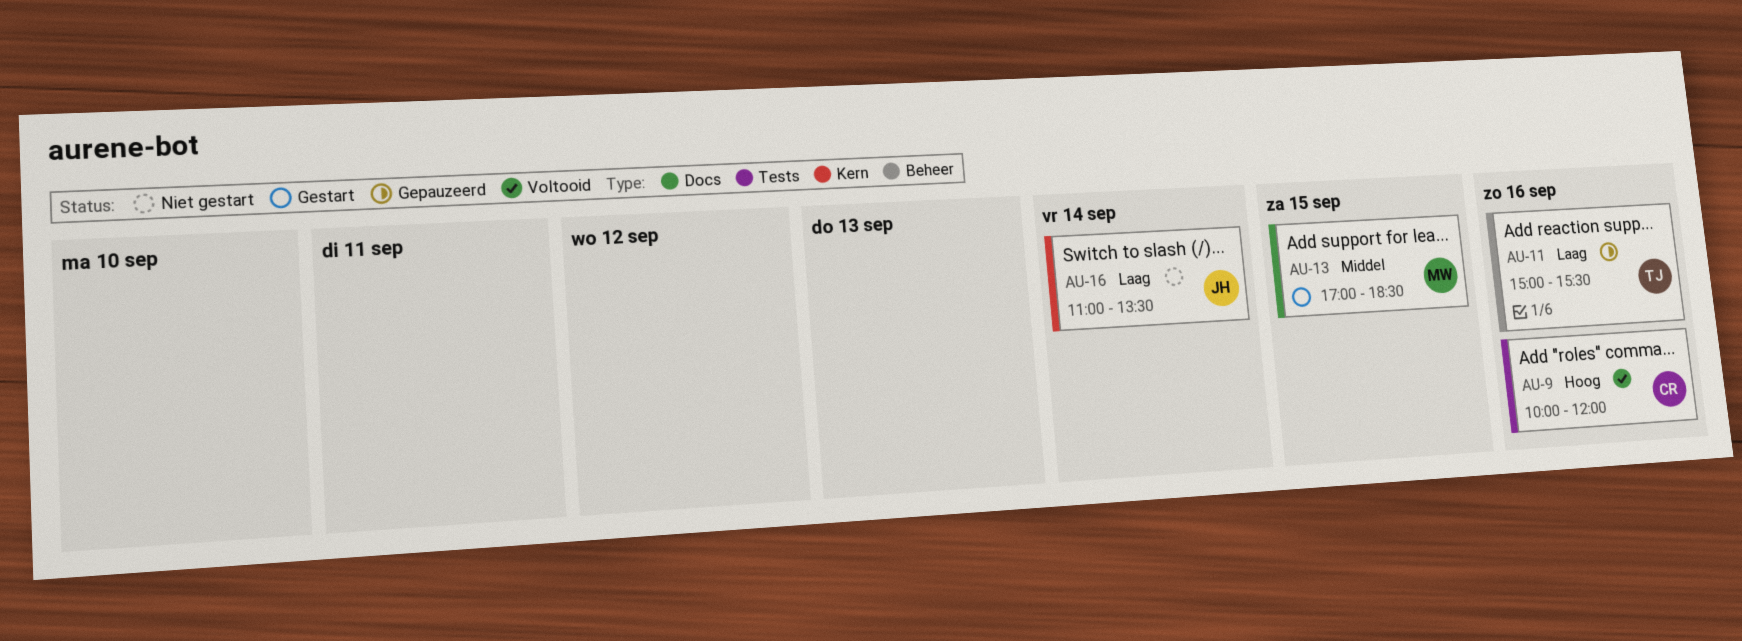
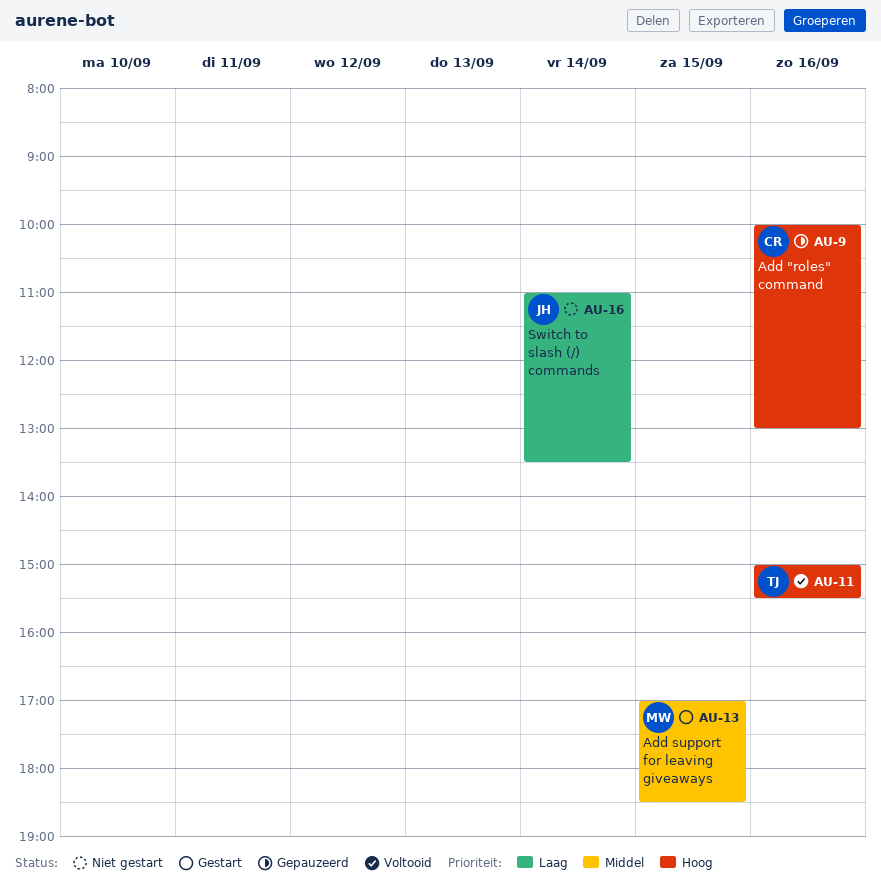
AU-9, status: Voltooid -> Gepauzeerd
AU-9, ends: 12:00 -> 13:00
AU-11, status: Gepauzeerd -> Voltooid
AU-11, priority: Laag -> Hoog

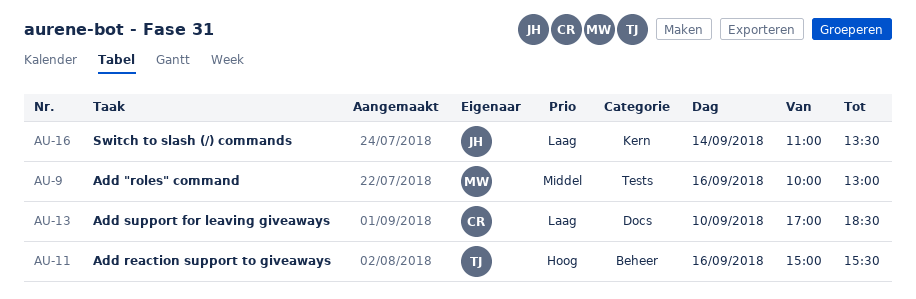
AU-9, owner: CR -> MW
AU-9, priority: Hoog -> Middel
AU-13, owner: MW -> CR
AU-13, priority: Middel -> Laag
AU-13, day: Sep 15 -> Sep 10

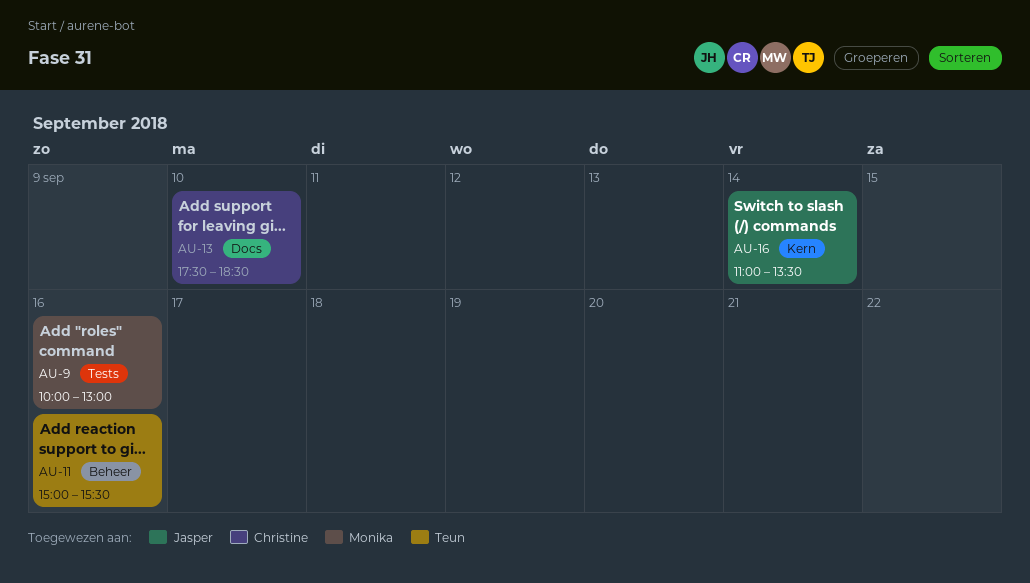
AU-13, begins: 17:00 -> 17:30

